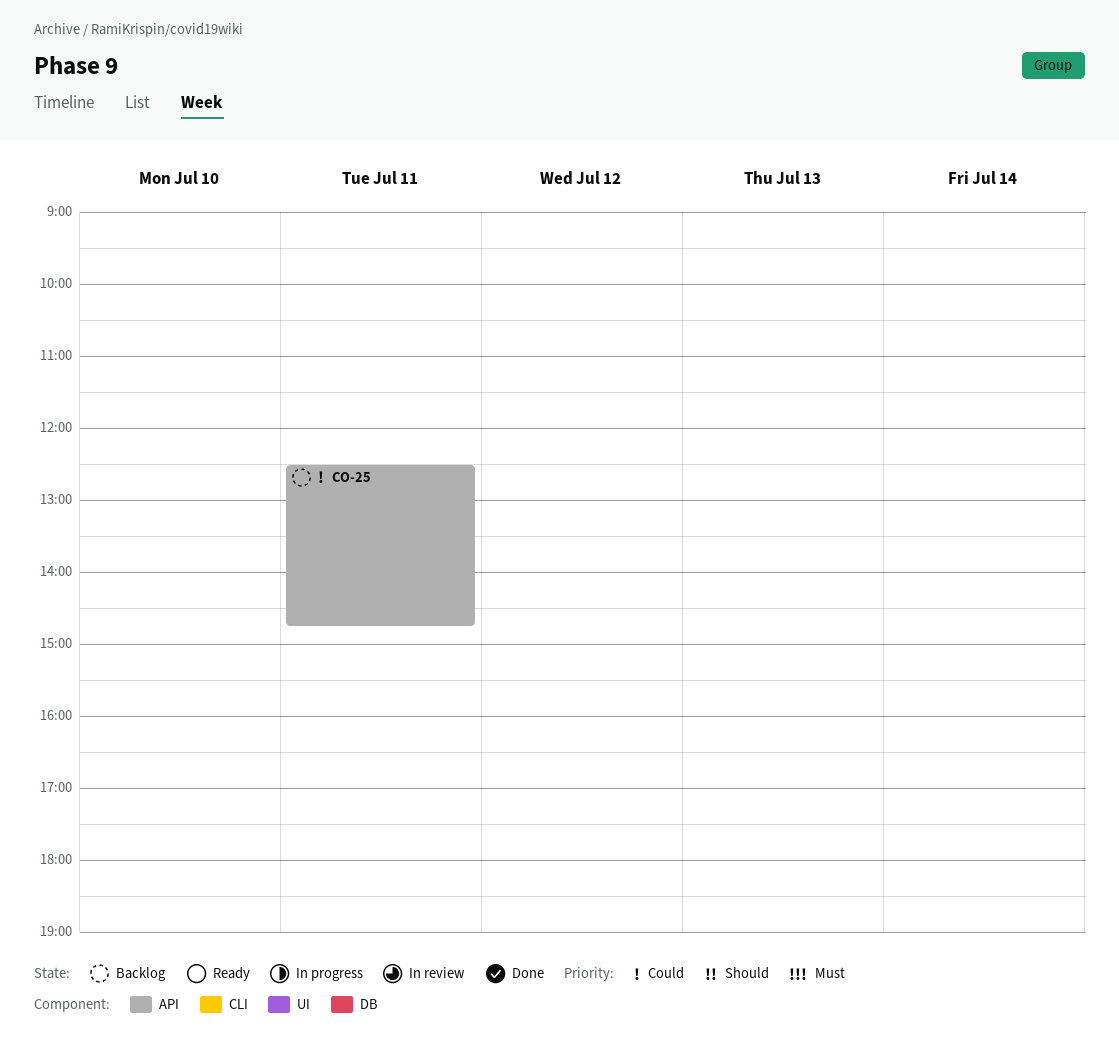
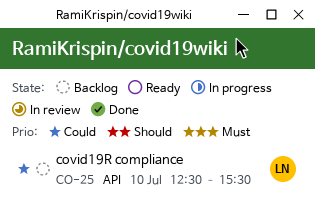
CO-25, day: Jul 11 -> Jul 10
CO-25, ends: 14:45 -> 15:30

